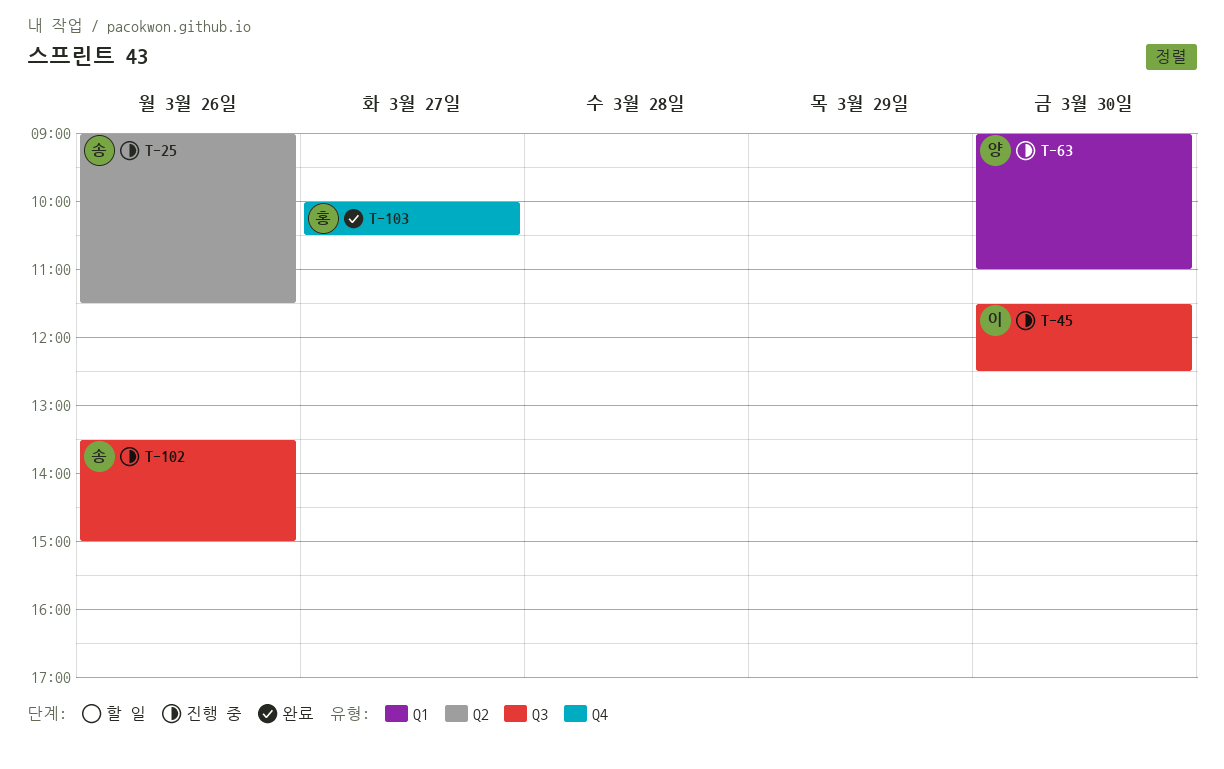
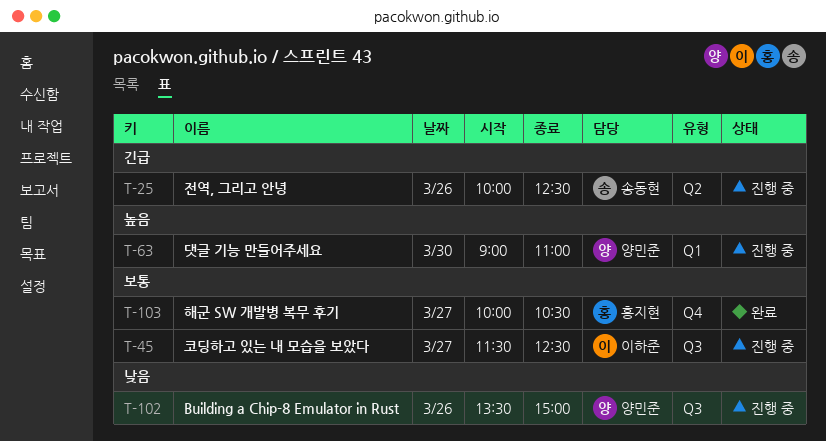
T-25, begins: 09:00 -> 10:00
T-25, ends: 11:30 -> 12:30
T-45, day: Mar 30 -> Mar 27
T-102, owner: 송동현 -> 양민준

